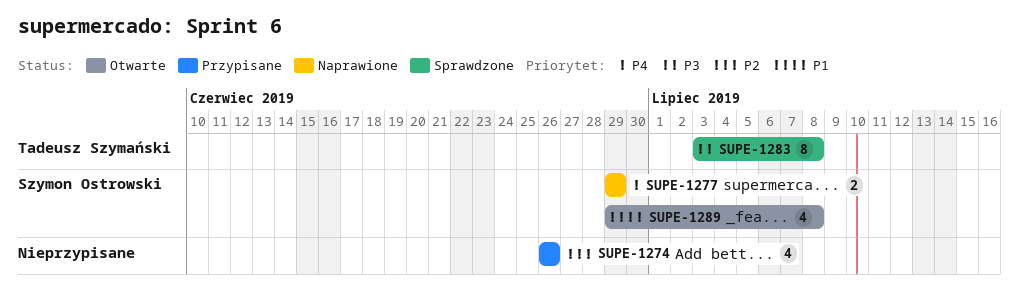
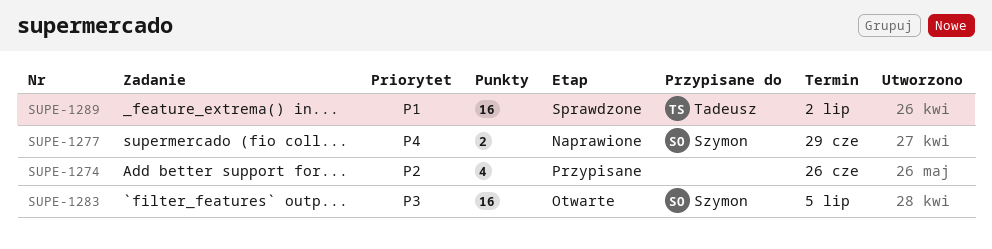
SUPE-1283, status: Sprawdzone -> Otwarte
SUPE-1283, owner: Tadeusz Szymański -> Szymon Ostrowski
SUPE-1283, estimate: 8 -> 16
SUPE-1283, due: Jul 8 -> Jul 5
SUPE-1289, status: Otwarte -> Sprawdzone
SUPE-1289, owner: Szymon Ostrowski -> Tadeusz Szymański
SUPE-1289, estimate: 4 -> 16
SUPE-1289, due: Jul 8 -> Jul 2

